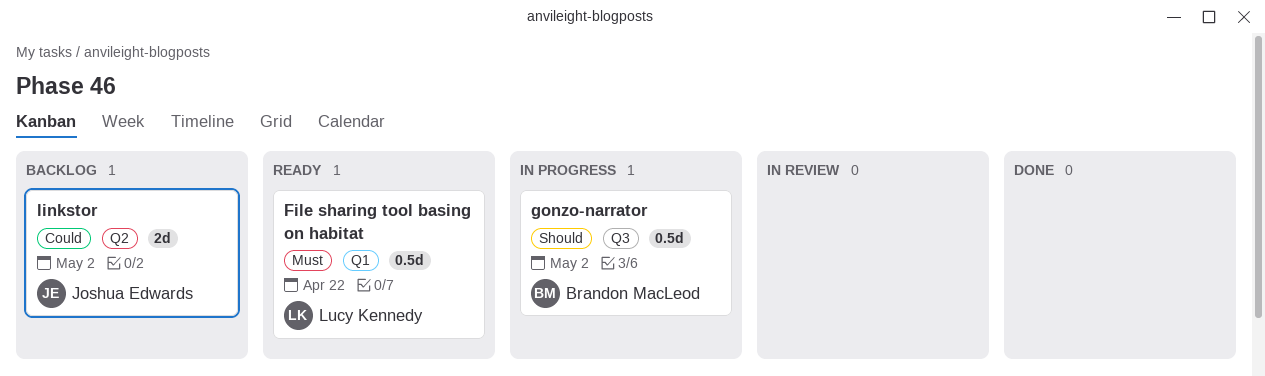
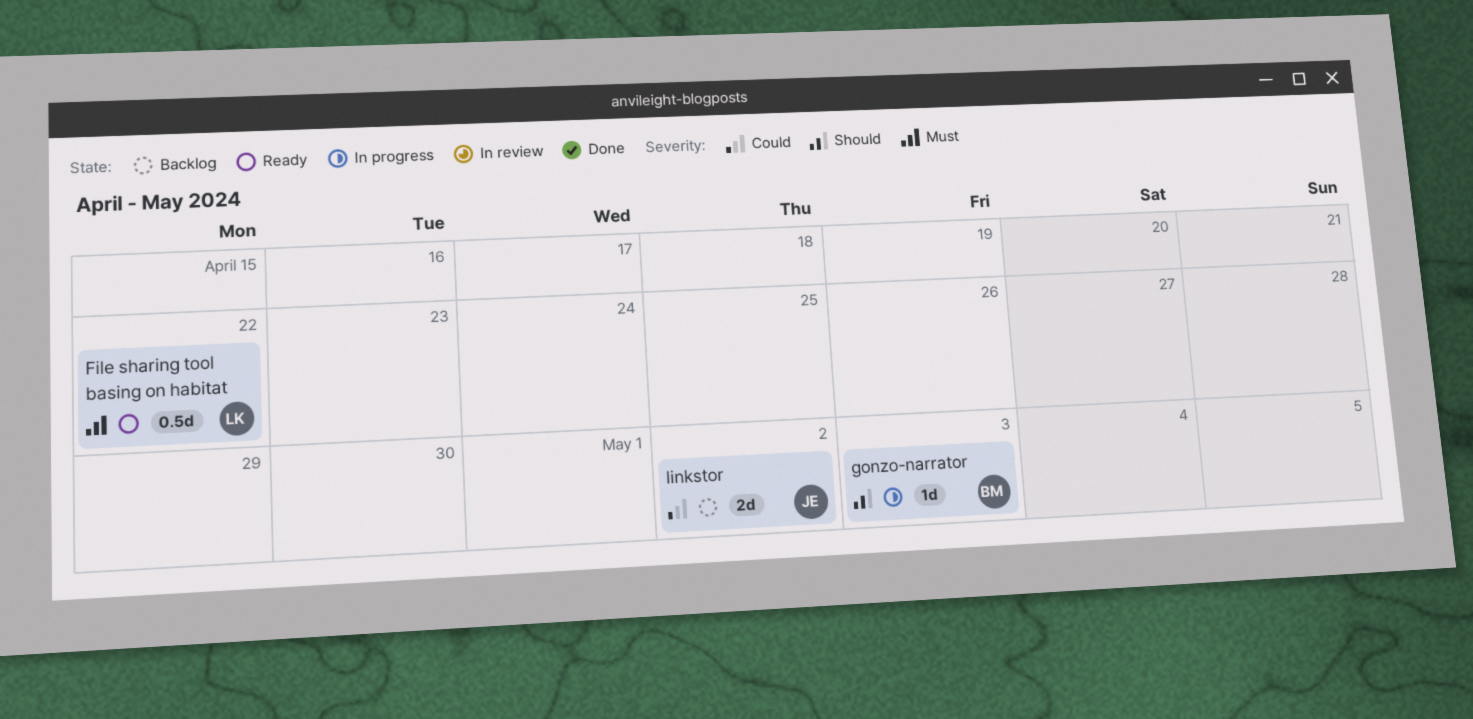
gonzo-narrator, estimate: 0.5d -> 1d
gonzo-narrator, due: May 2 -> May 3

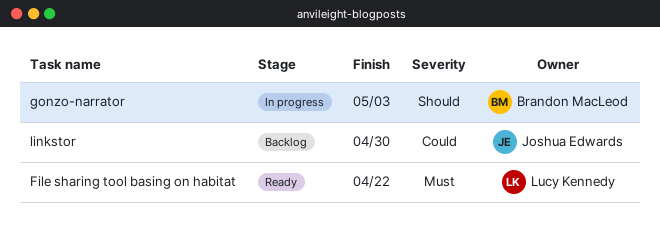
linkstor, due: May 2 -> Apr 30

